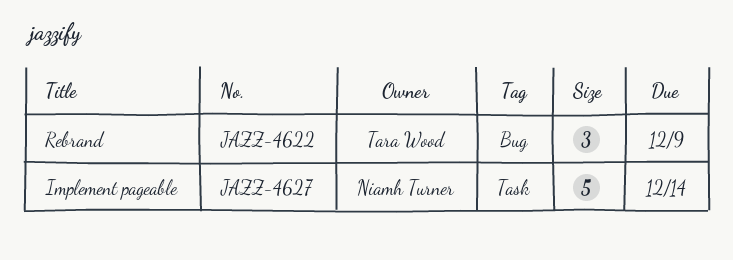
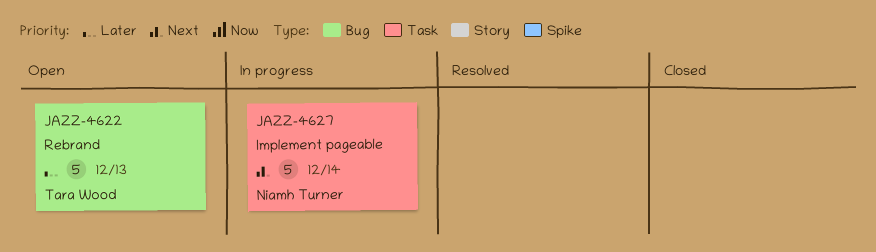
JAZZ-4622, estimate: 3 -> 5
JAZZ-4622, due: Dec 9 -> Dec 13

